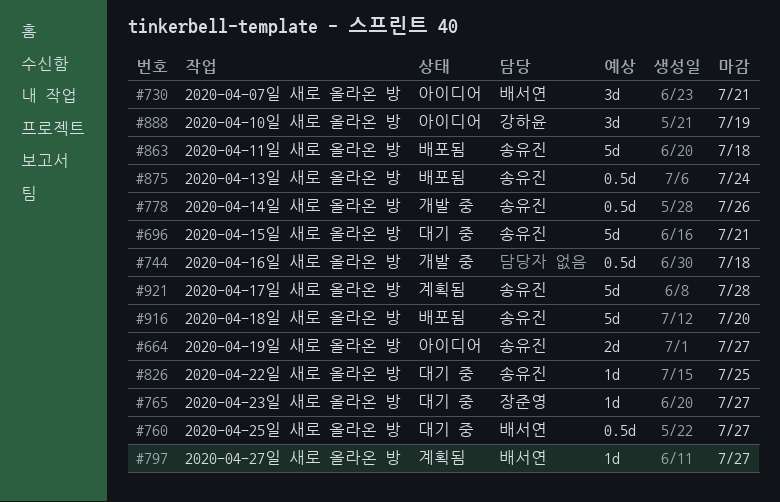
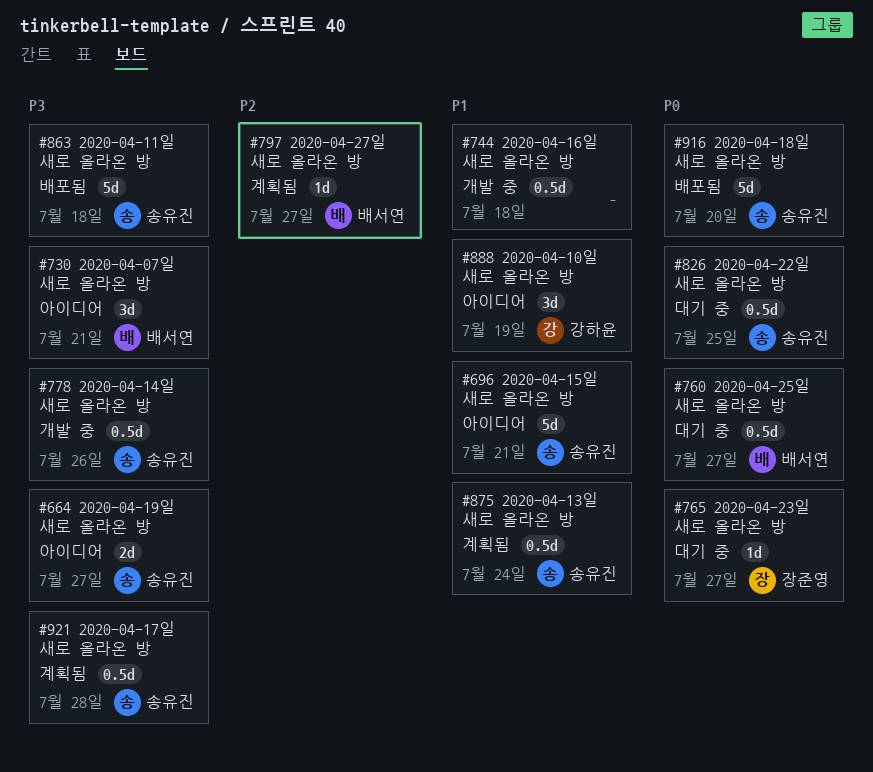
#696, status: 대기 중 -> 아이디어
#826, estimate: 1d -> 0.5d
#875, status: 배포됨 -> 계획됨
#921, estimate: 5d -> 0.5d

